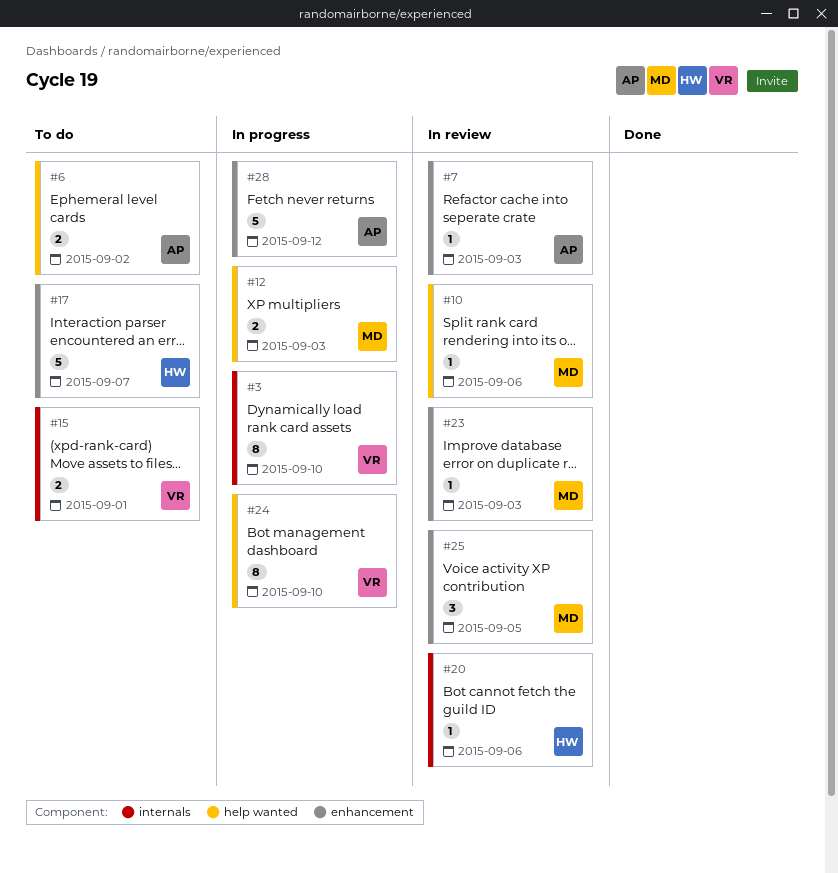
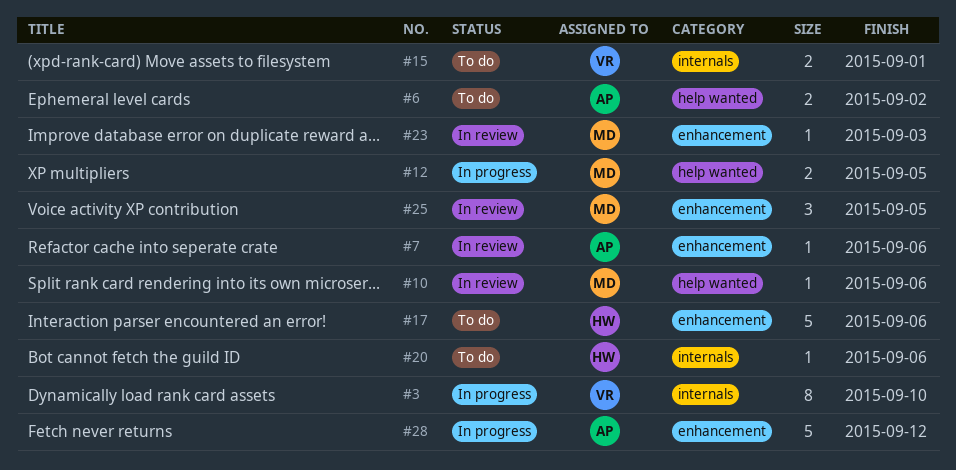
#7, due: Sep 3 -> Sep 6
#12, due: Sep 3 -> Sep 5
#17, due: Sep 7 -> Sep 6
#20, status: In review -> To do
#24: present -> none

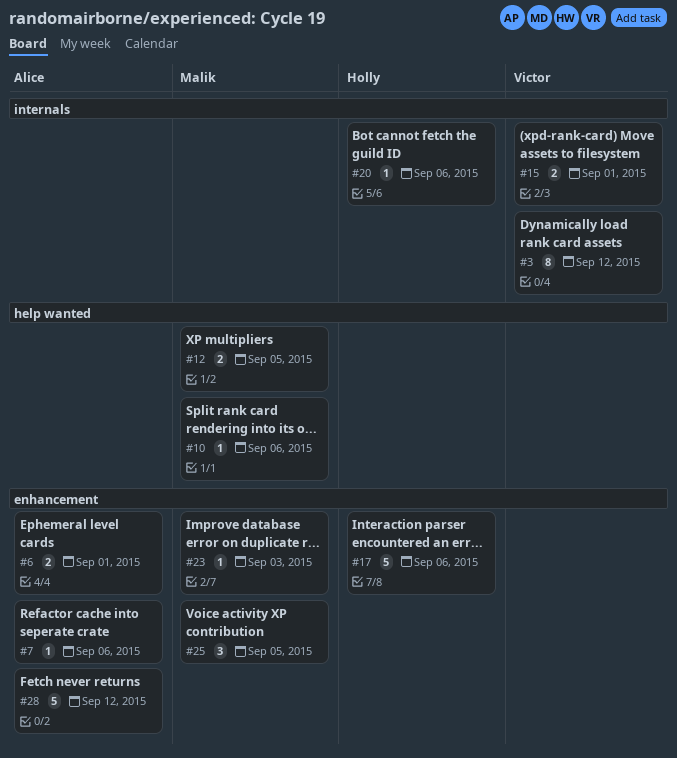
#3, due: Sep 10 -> Sep 12
#6, label: help wanted -> enhancement
#6, due: Sep 2 -> Sep 1

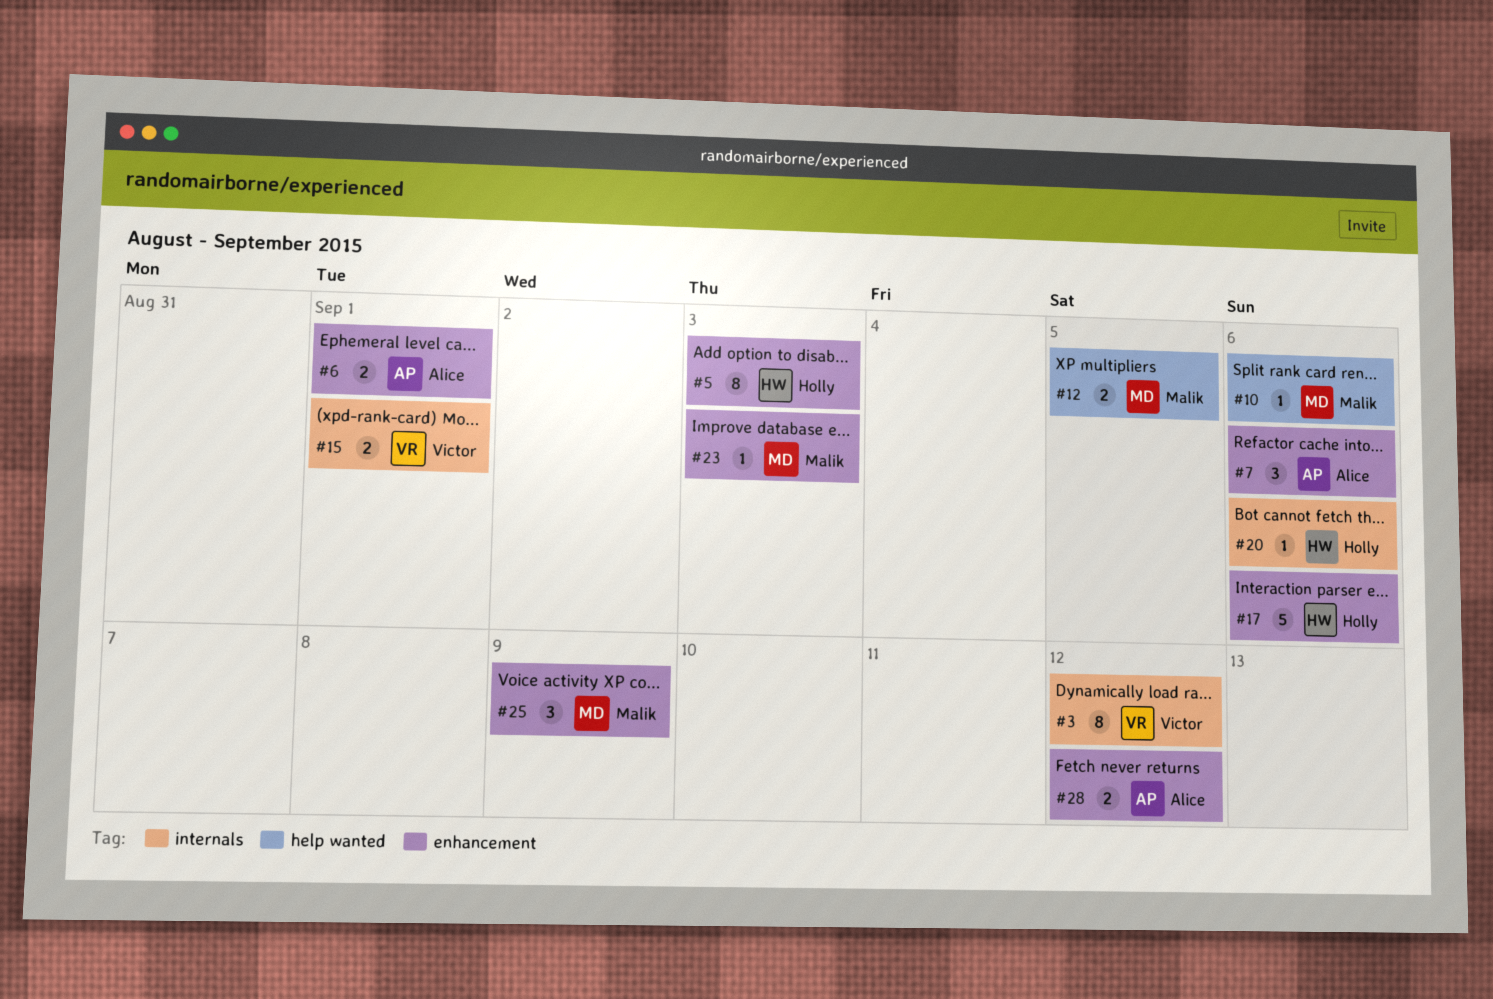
#5: none -> present
#7, estimate: 1 -> 3
#25, due: Sep 5 -> Sep 9
#28, estimate: 5 -> 2

